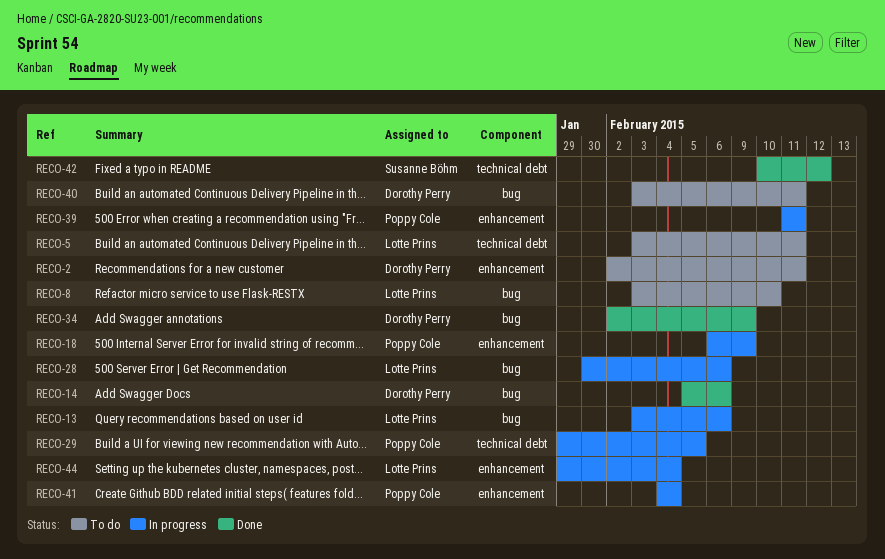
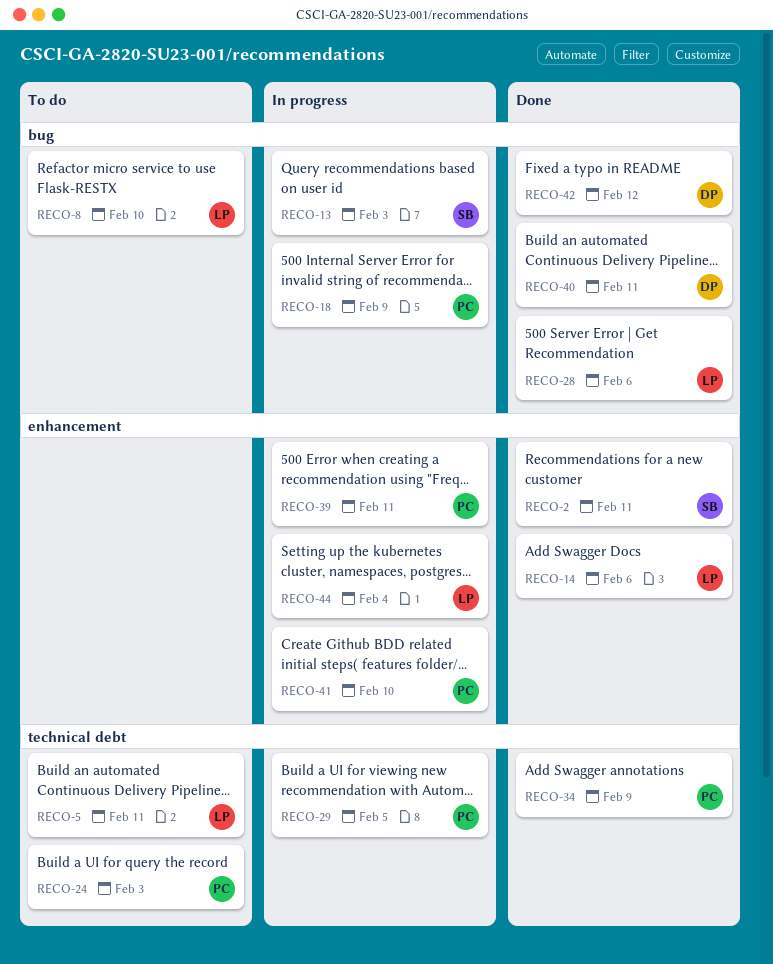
RECO-2, status: To do -> Done
RECO-2, owner: Dorothy Perry -> Susanne Böhm
RECO-13, owner: Lotte Prins -> Susanne Böhm
RECO-13, due: Feb 6 -> Feb 3
RECO-14, owner: Dorothy Perry -> Lotte Prins
RECO-14, label: bug -> enhancement
RECO-18, label: enhancement -> bug
RECO-24: none -> present
RECO-28, status: In progress -> Done
RECO-34, owner: Dorothy Perry -> Poppy Cole
RECO-34, label: bug -> technical debt
RECO-40, status: To do -> Done
RECO-41, due: Feb 4 -> Feb 10
RECO-42, owner: Susanne Böhm -> Dorothy Perry
RECO-42, label: technical debt -> bug

